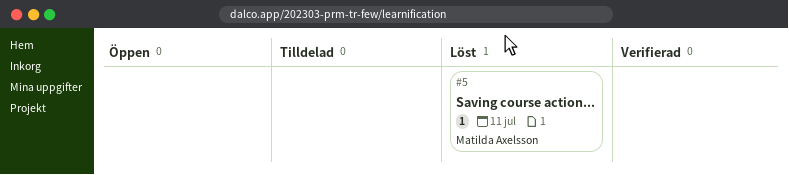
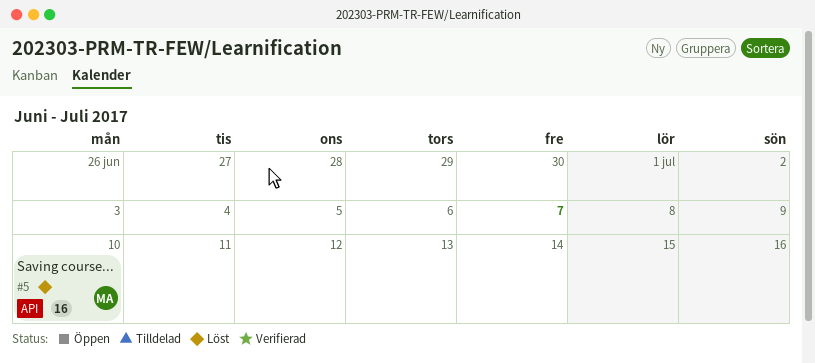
#5, estimate: 1 -> 16
#5, due: Jul 11 -> Jul 10

